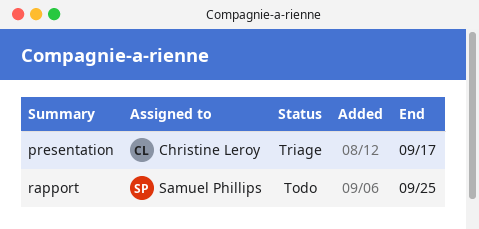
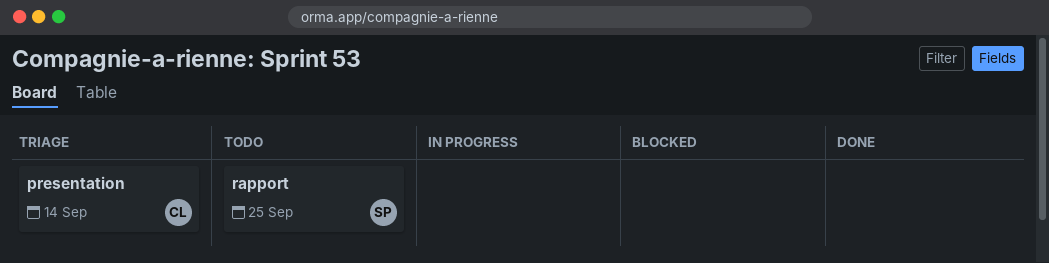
presentation, due: Sep 17 -> Sep 14

